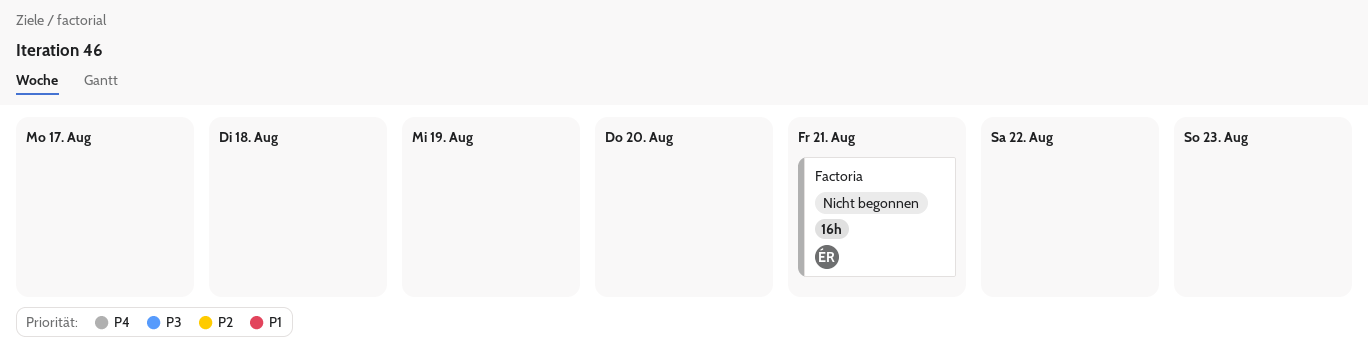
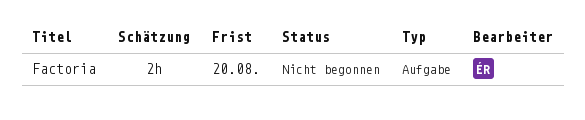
Factoria, estimate: 16h -> 2h
Factoria, due: Aug 21 -> Aug 20

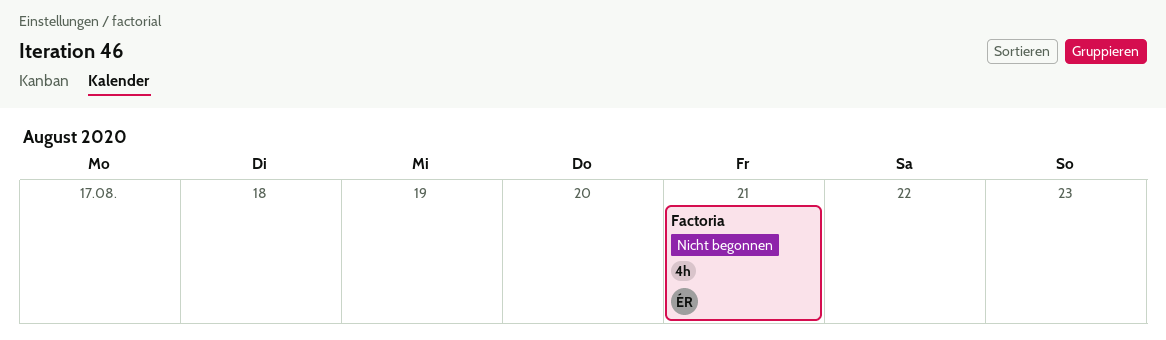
Factoria, estimate: 2h -> 4h
Factoria, due: Aug 20 -> Aug 21

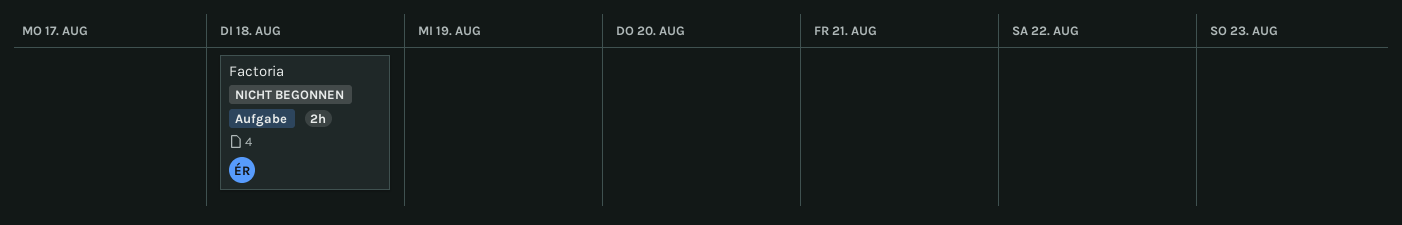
Factoria, estimate: 4h -> 2h
Factoria, due: Aug 21 -> Aug 18

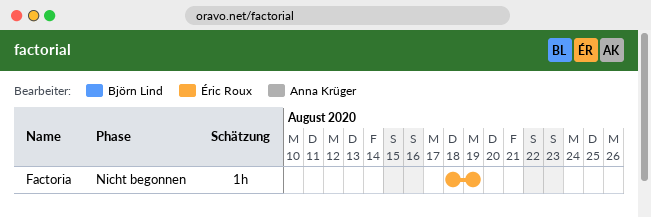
Factoria, estimate: 2h -> 1h
Factoria, due: Aug 18 -> Aug 19

